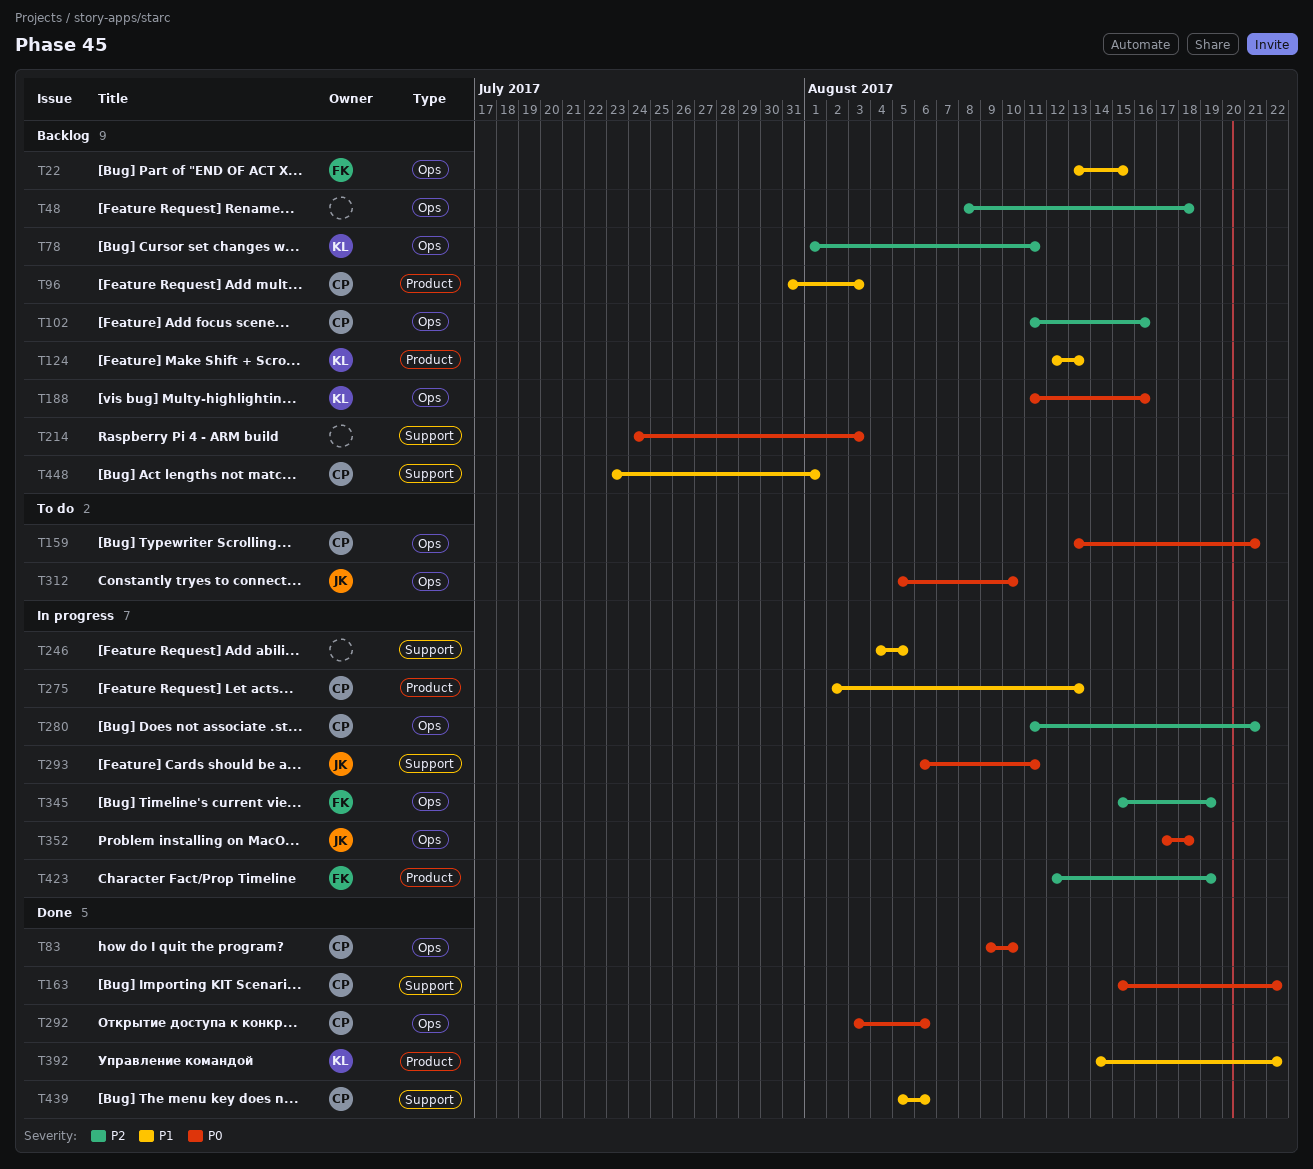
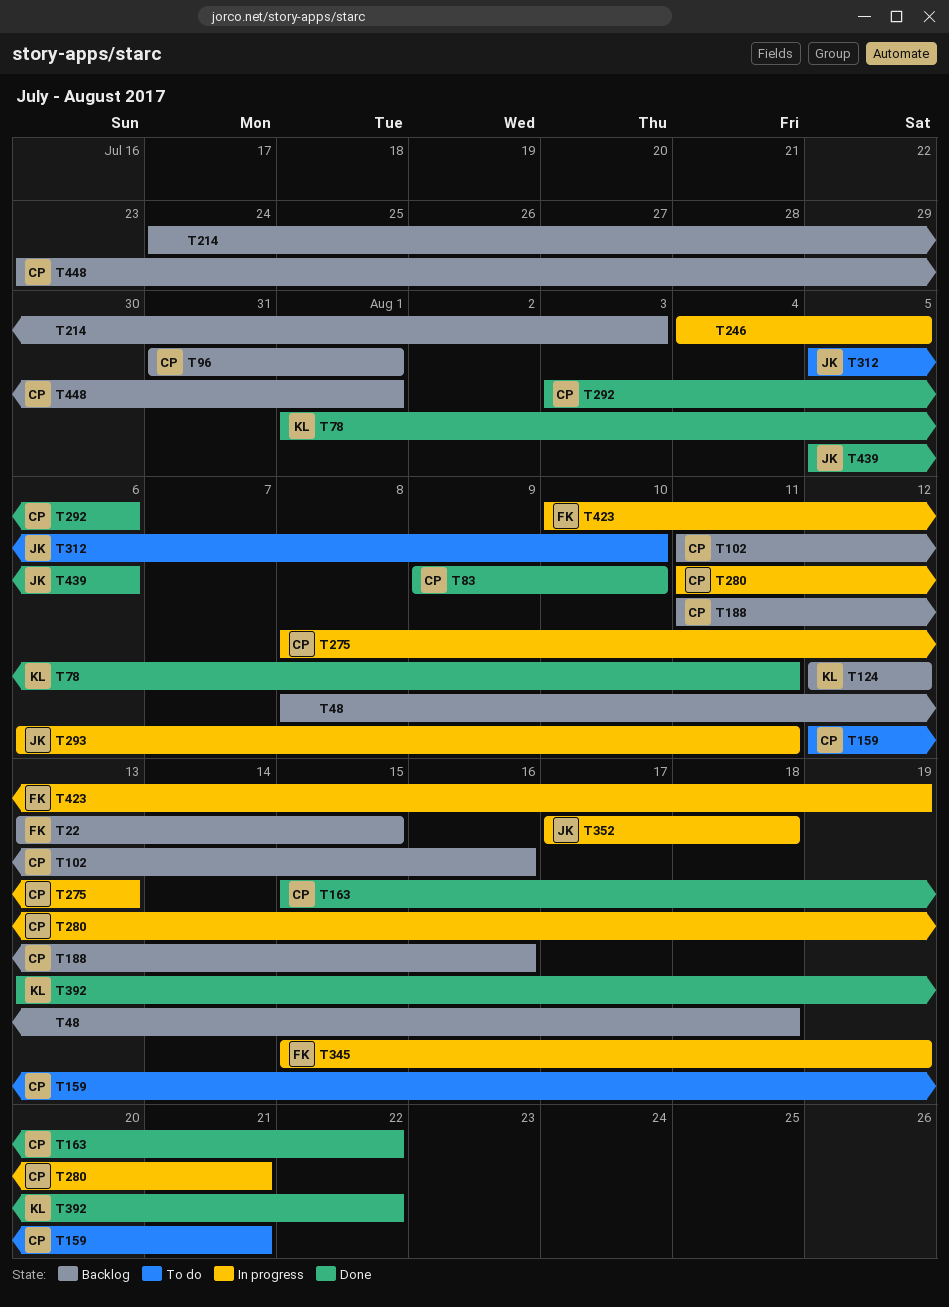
T78, status: Backlog -> Done
T96, due: Aug 3 -> Aug 1
T124, due: Aug 13 -> Aug 12
T159, start: Aug 13 -> Aug 12
T188, owner: KL -> CP
T275, start: Aug 2 -> Aug 8
T392, start: Aug 14 -> Aug 13
T423, start: Aug 12 -> Aug 10
T439, owner: CP -> JK

